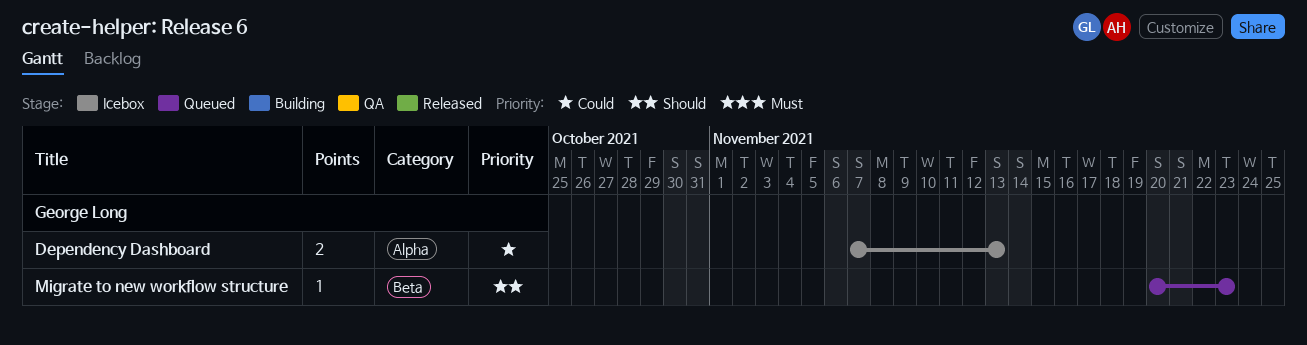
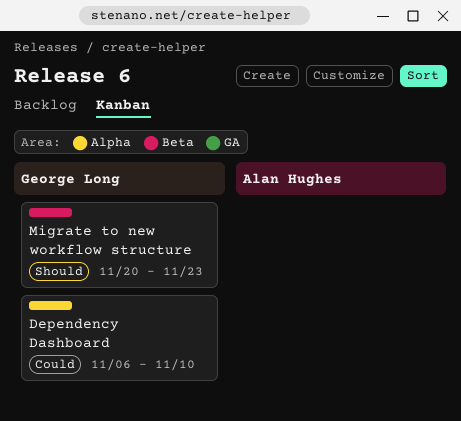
Dependency Dashboard, start: Nov 7 -> Nov 6
Dependency Dashboard, due: Nov 13 -> Nov 10

